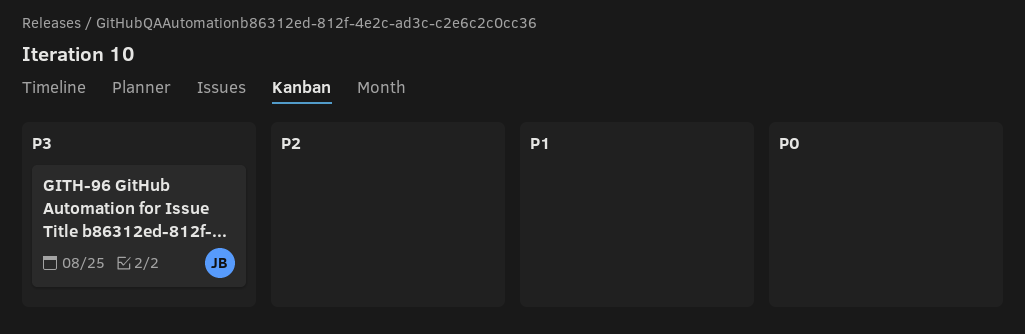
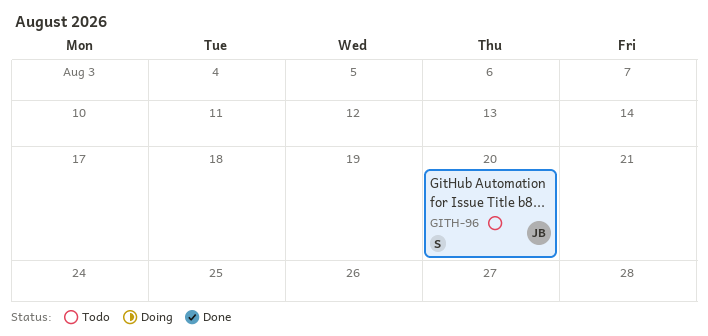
GITH-96, due: Aug 25 -> Aug 20

